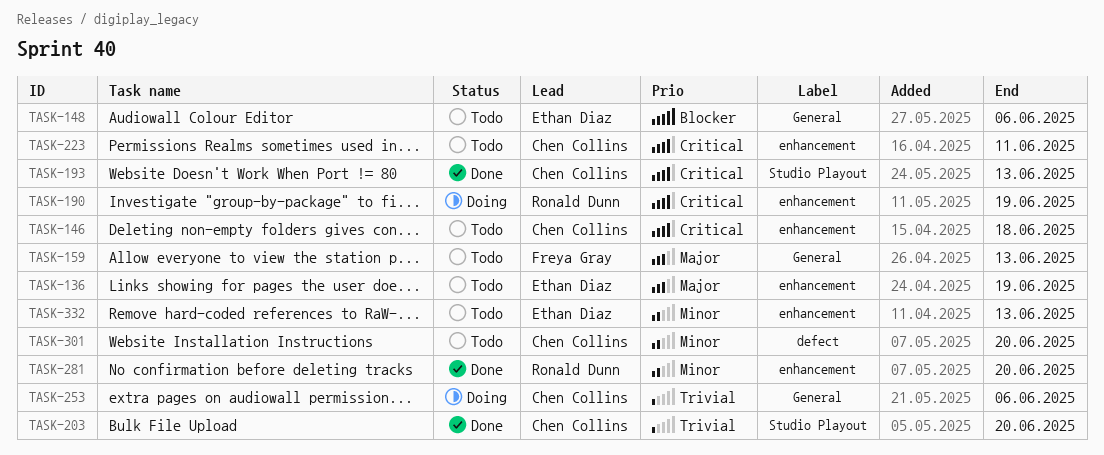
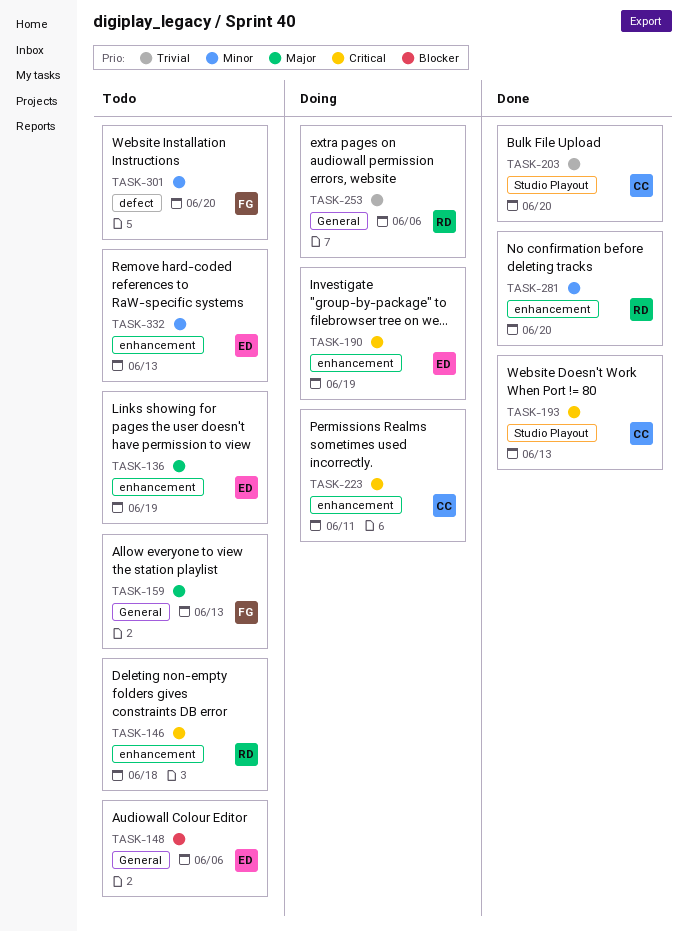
TASK-146, owner: Chen Collins -> Ronald Dunn
TASK-190, owner: Ronald Dunn -> Ethan Diaz
TASK-223, status: Todo -> Doing
TASK-253, owner: Chen Collins -> Ronald Dunn
TASK-301, owner: Chen Collins -> Freya Gray

